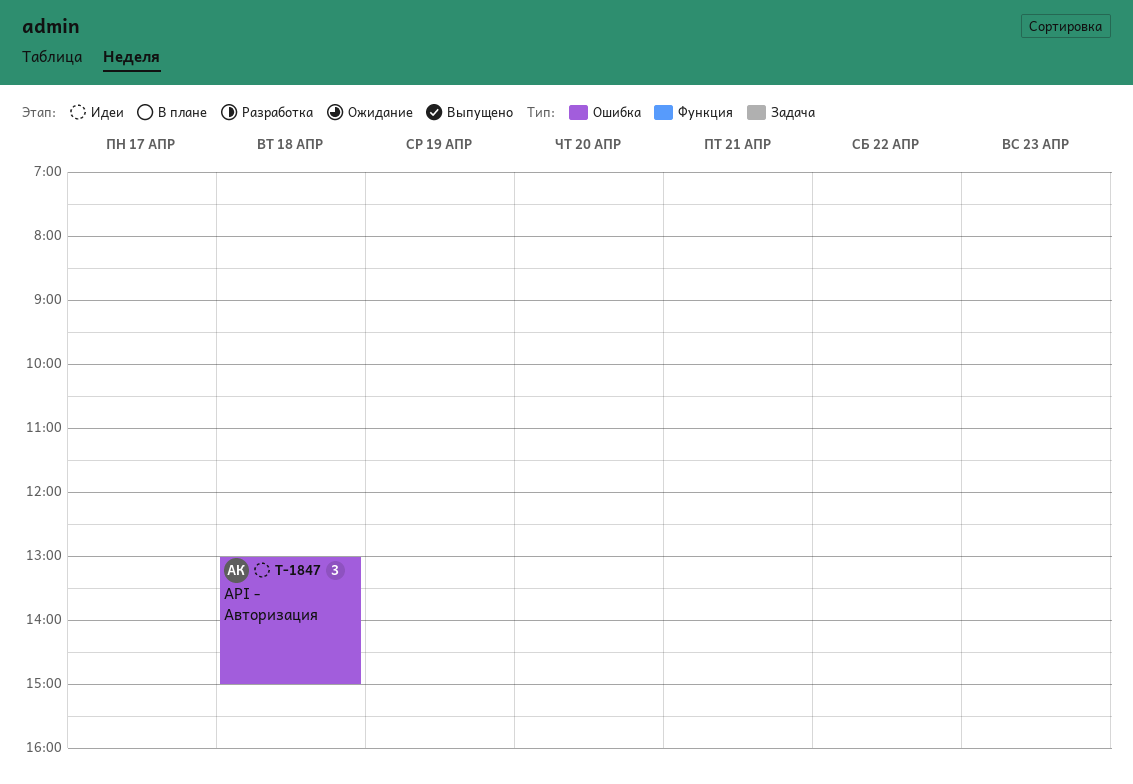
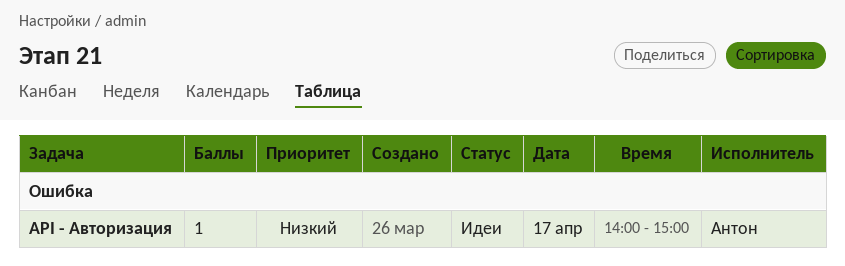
API - Авторизация, estimate: 3 -> 1
API - Авторизация, day: Apr 18 -> Apr 17
API - Авторизация, begins: 13:00 -> 14:00

